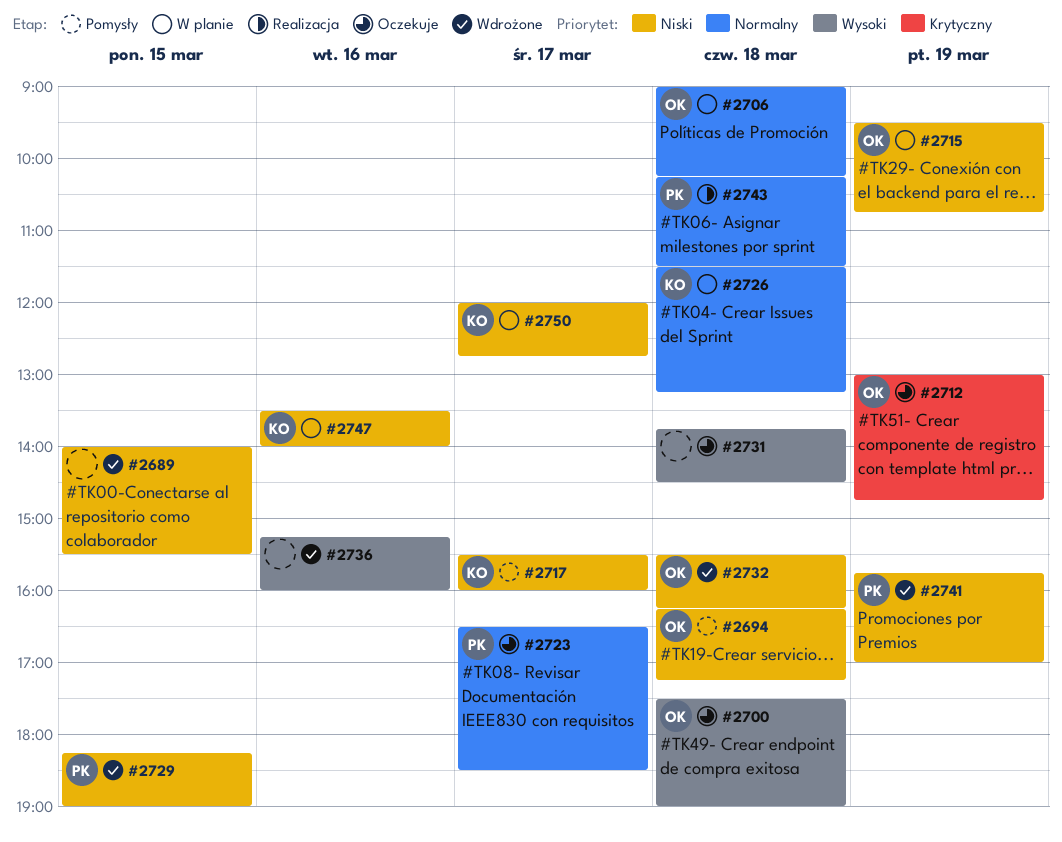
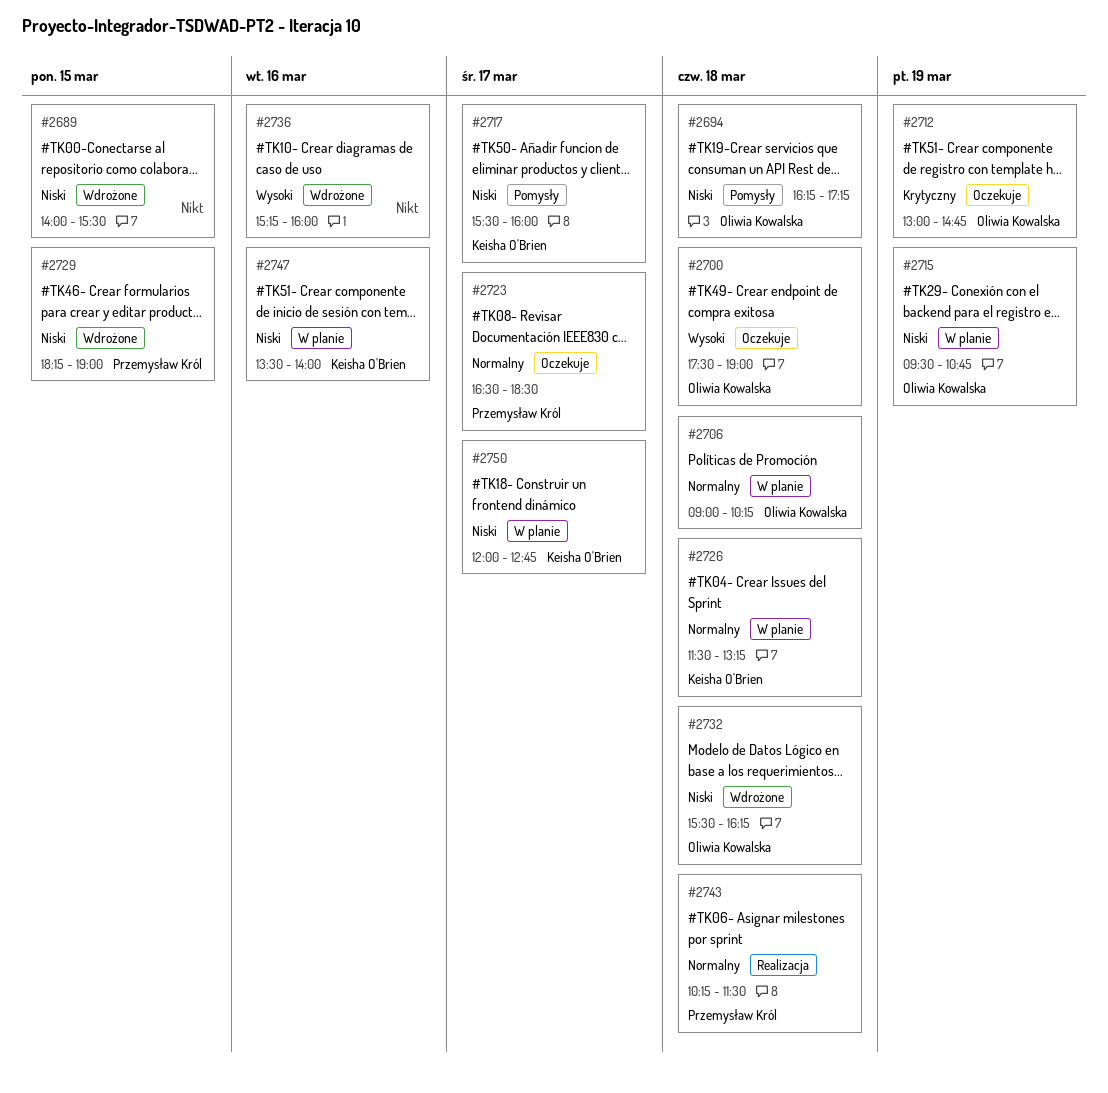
#2731: present -> none
#2741: present -> none

